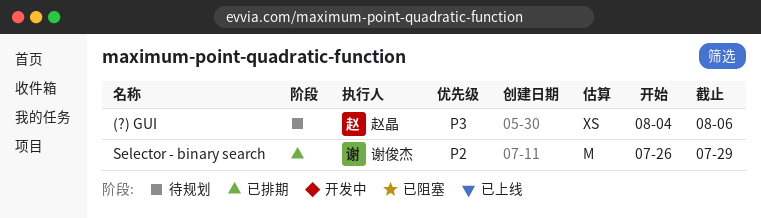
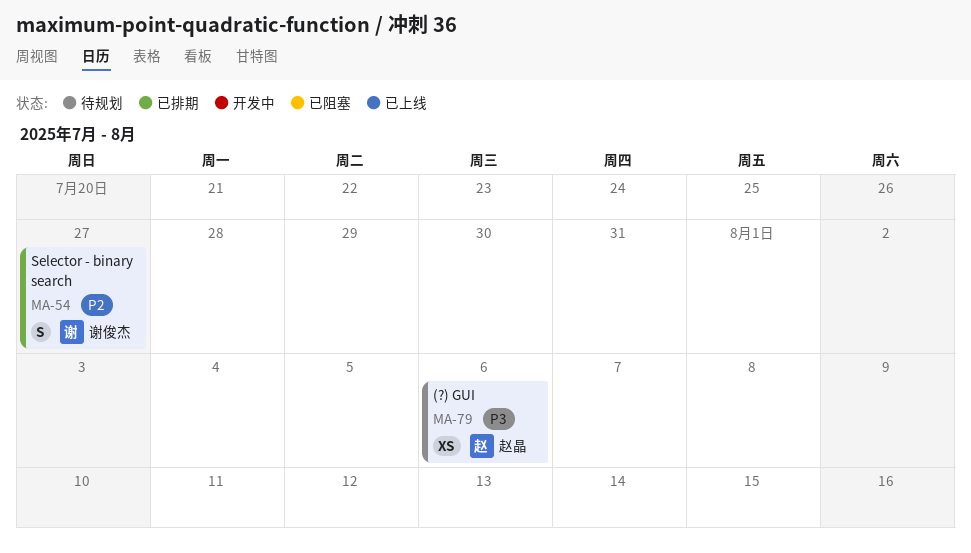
Selector - binary search, estimate: M -> S
Selector - binary search, due: Jul 29 -> Jul 27

